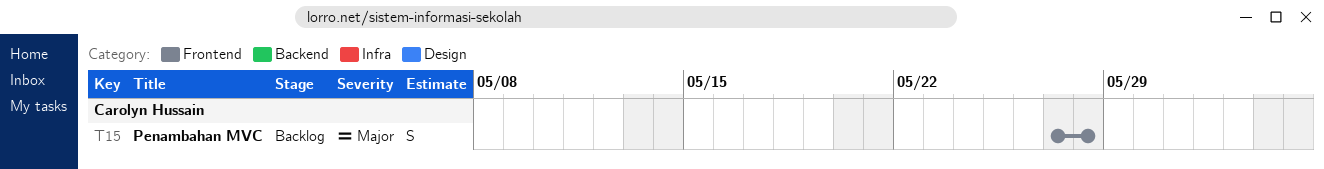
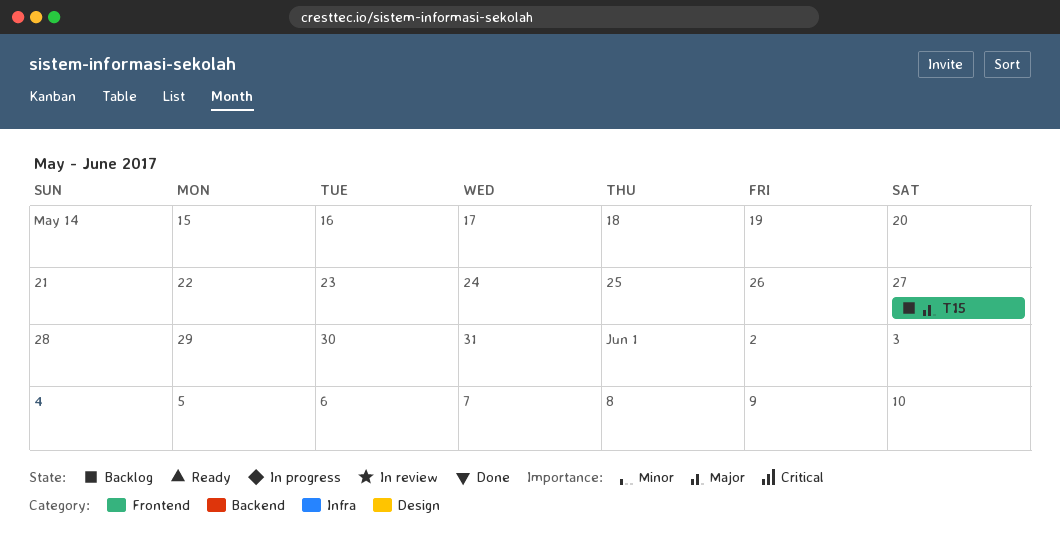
T15, due: May 28 -> May 27

